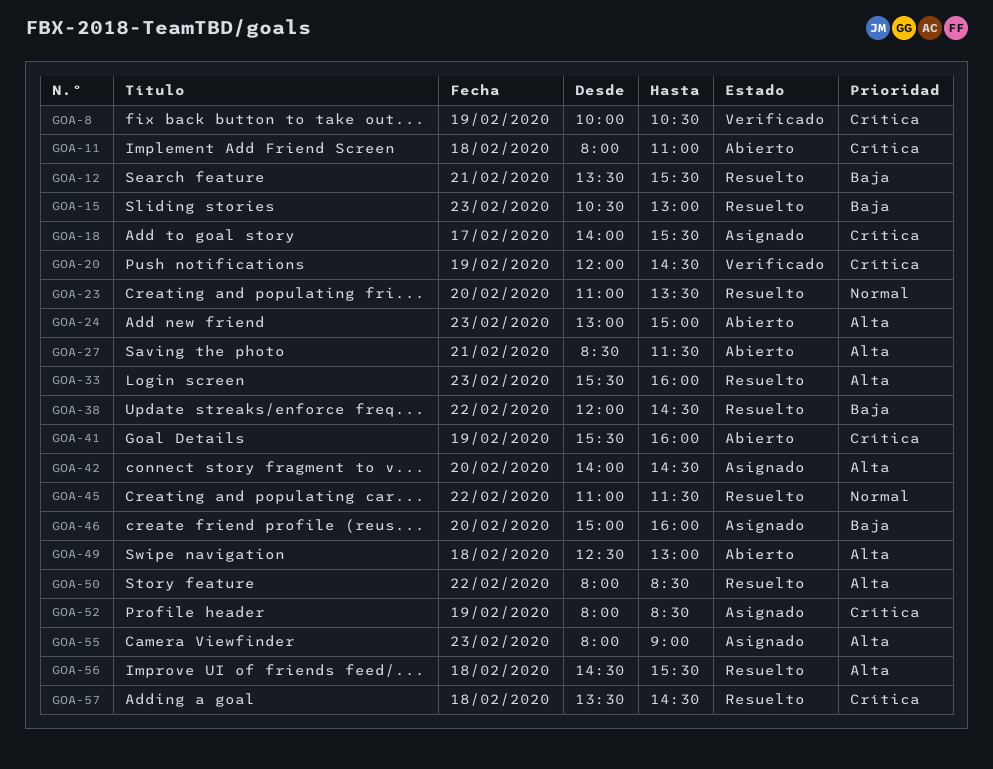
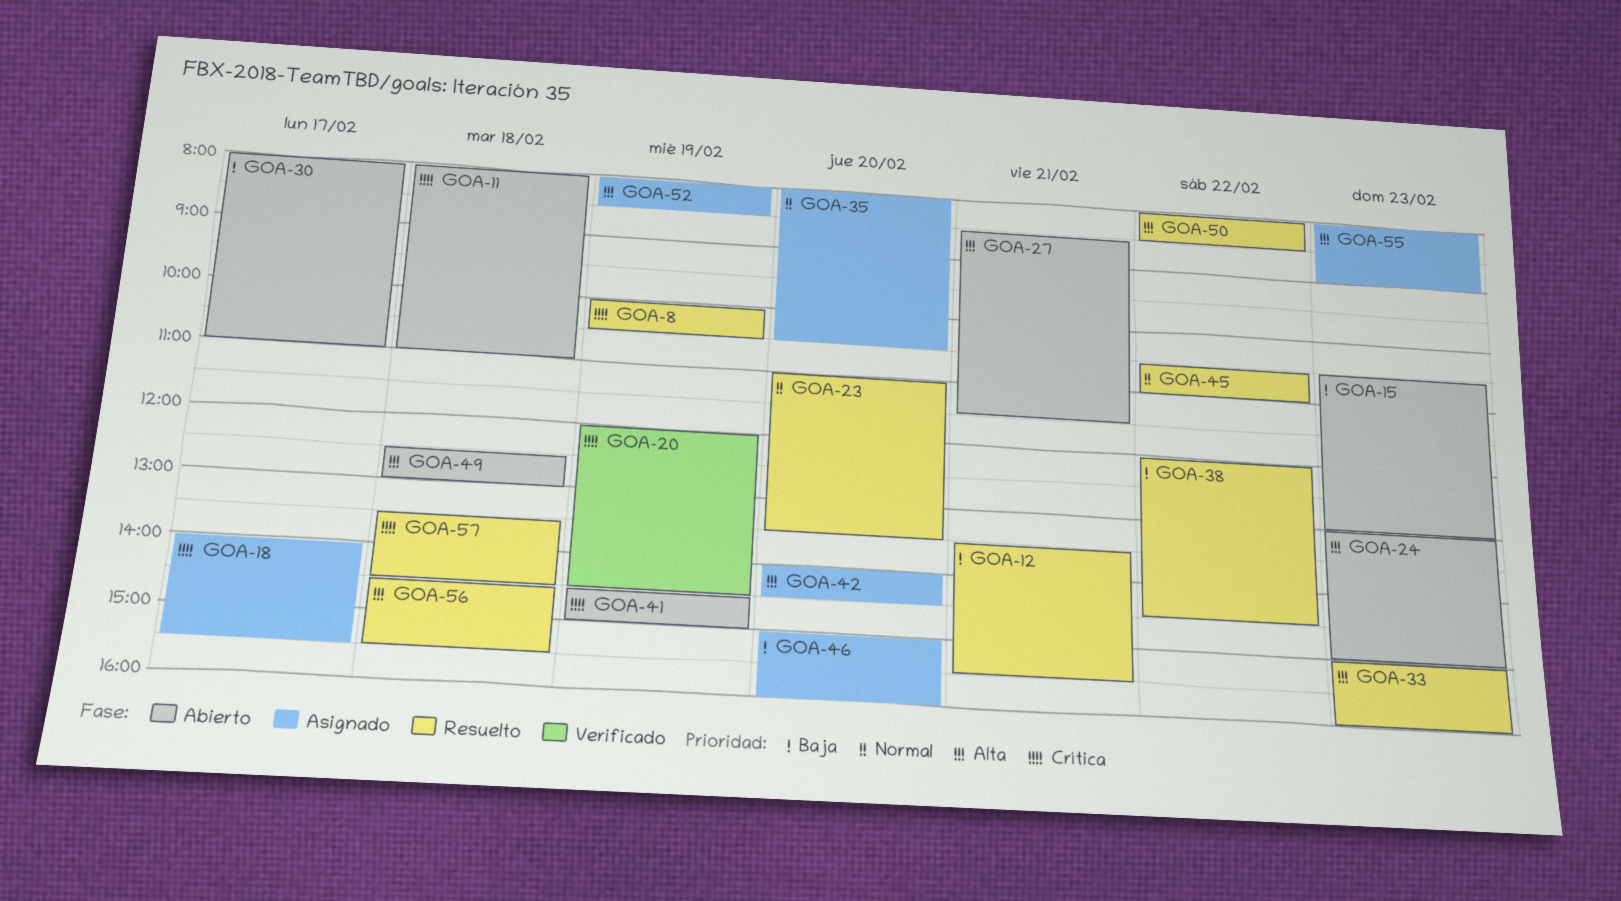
GOA-8, status: Verificado -> Resuelto
GOA-15, status: Resuelto -> Abierto
GOA-30: none -> present
GOA-33, begins: 15:30 -> 15:00
GOA-35: none -> present
GOA-41, begins: 15:30 -> 14:30
GOA-41, ends: 16:00 -> 15:00
GOA-45, begins: 11:00 -> 10:30
GOA-45, ends: 11:30 -> 11:00
GOA-52, priority: Crítica -> Alta

